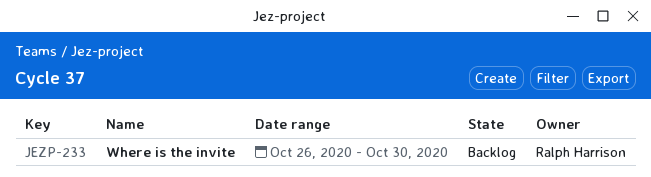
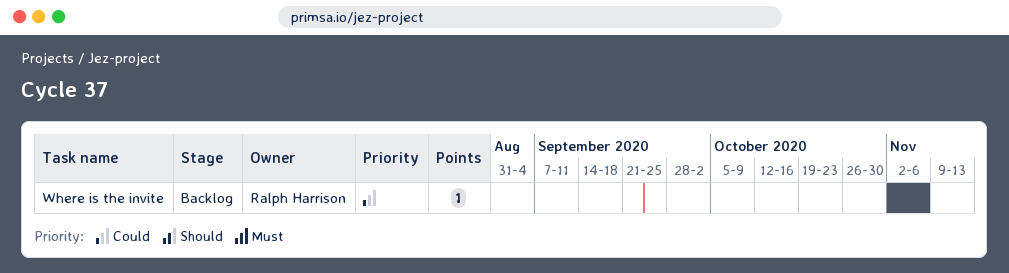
Where is the invite, start: Oct 26 -> Nov 2
Where is the invite, due: Oct 30 -> Nov 6

